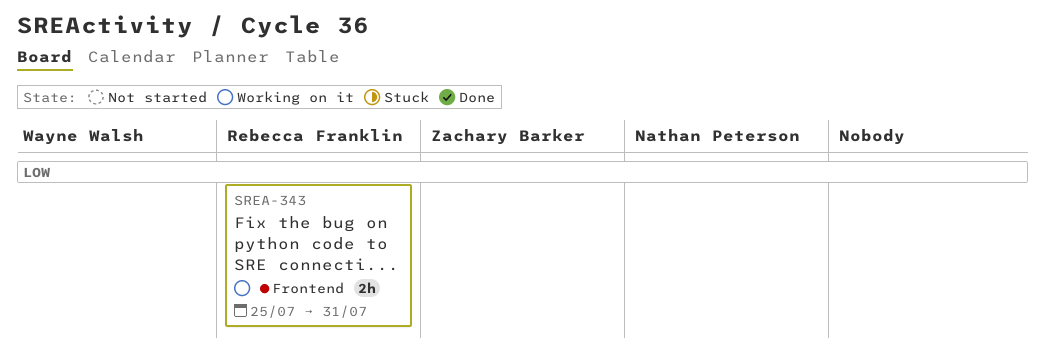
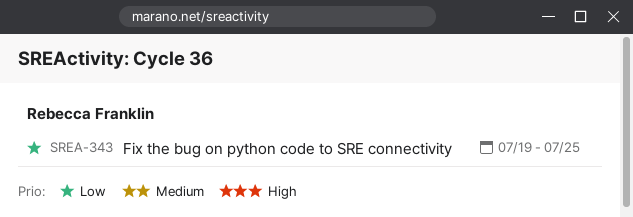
SREA-343, start: Jul 25 -> Jul 19
SREA-343, due: Jul 31 -> Jul 25

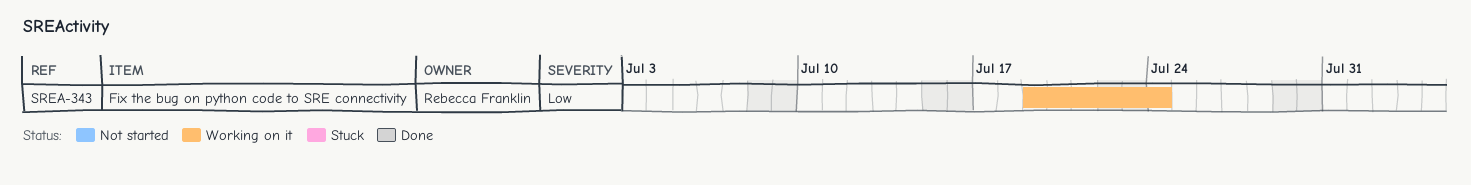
SREA-343, due: Jul 25 -> Jul 24

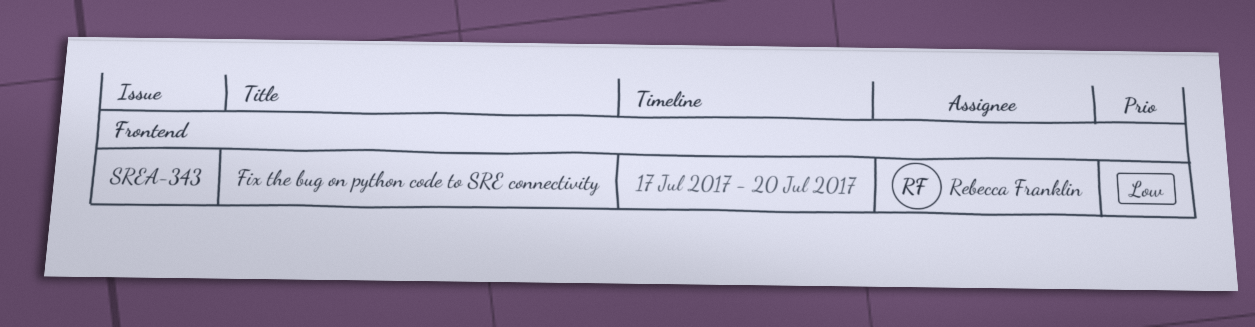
SREA-343, start: Jul 19 -> Jul 17
SREA-343, due: Jul 24 -> Jul 20

